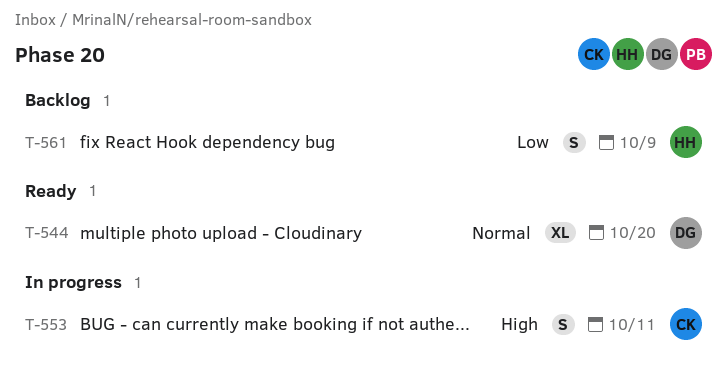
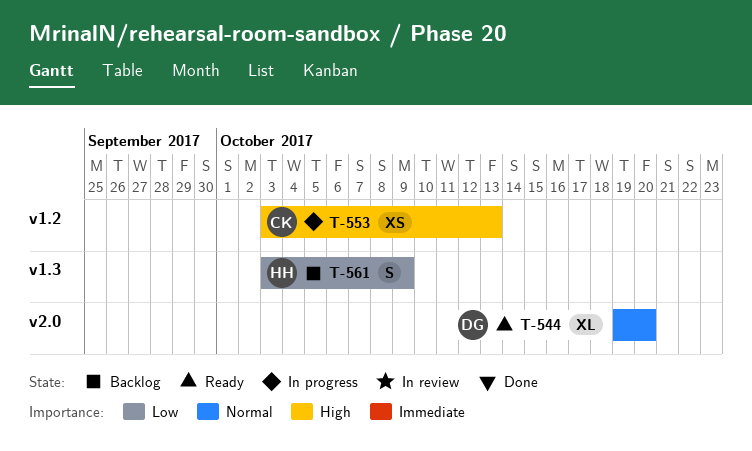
T-553, estimate: S -> XS
T-553, due: Oct 11 -> Oct 13

